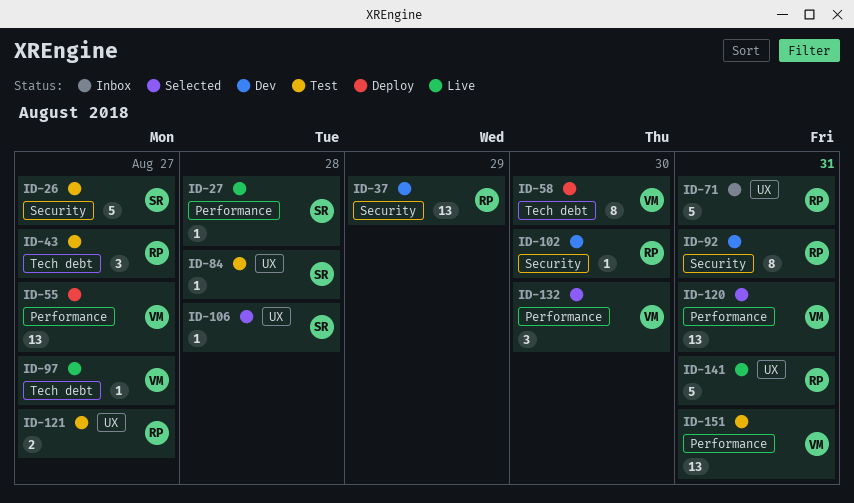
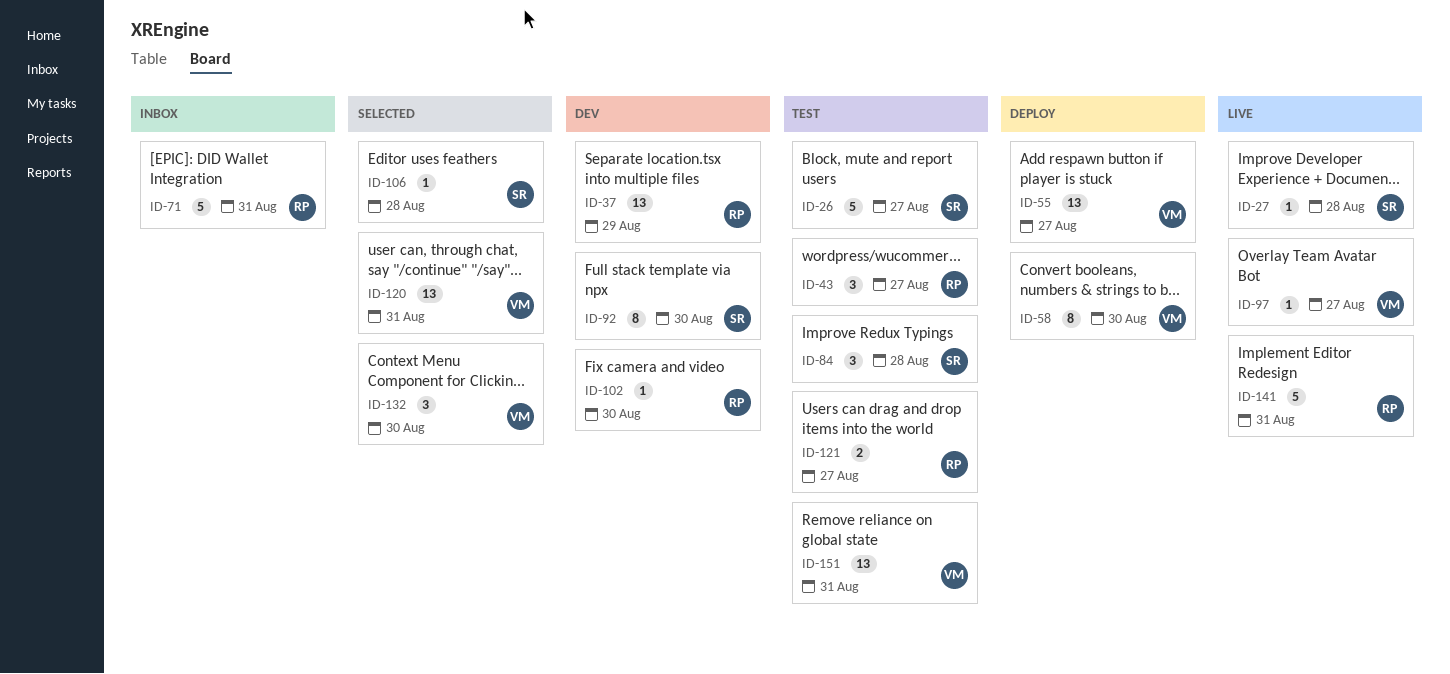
ID-84, estimate: 1 -> 3
ID-92, owner: RP -> SR
ID-92, due: Aug 31 -> Aug 30

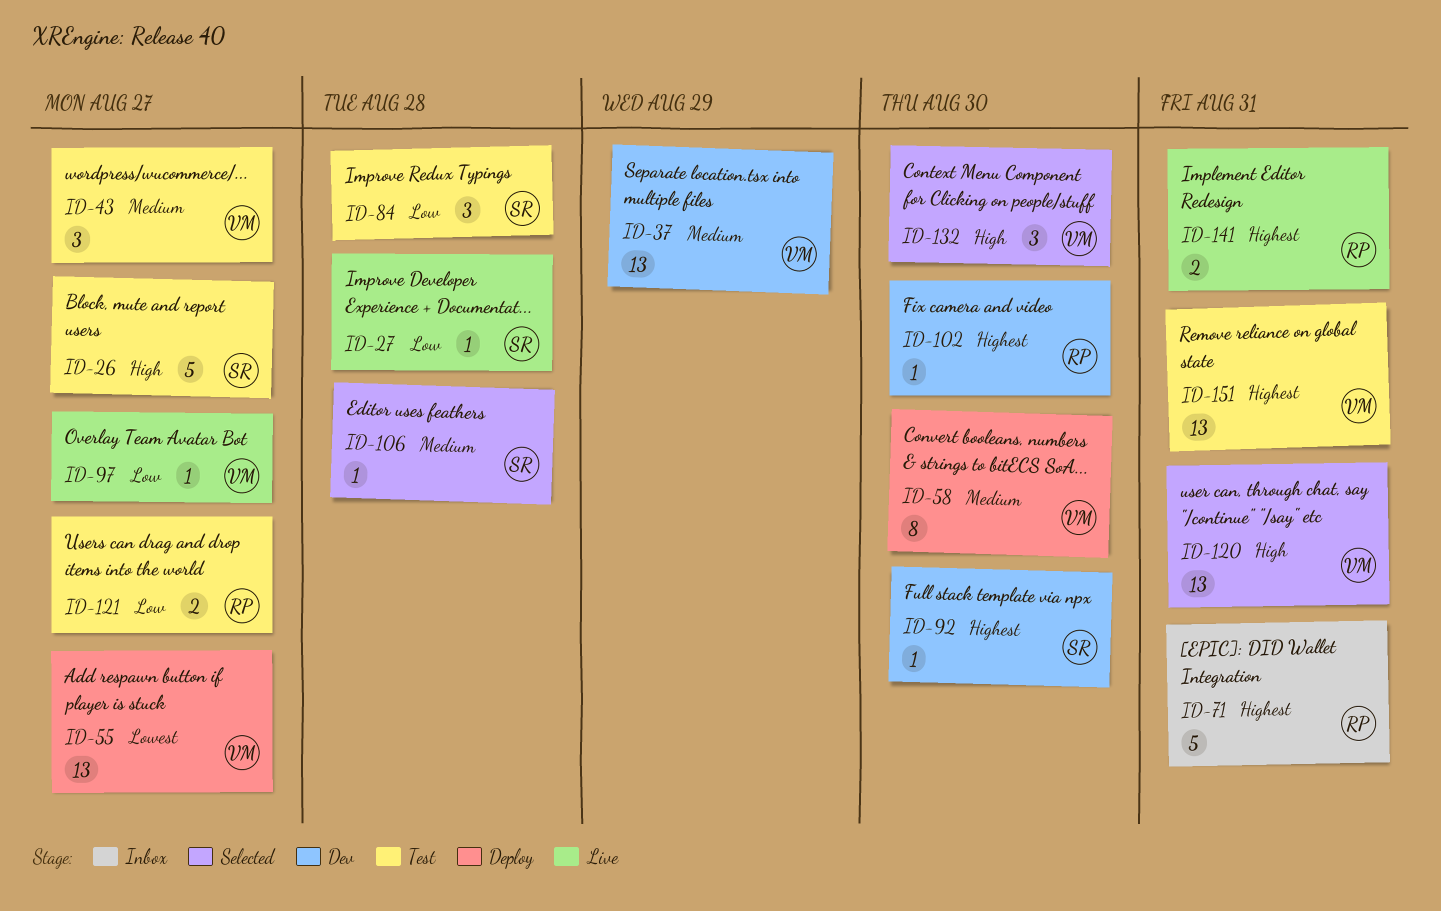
ID-37, owner: RP -> VM
ID-43, owner: RP -> VM
ID-92, estimate: 8 -> 1
ID-141, estimate: 5 -> 2

